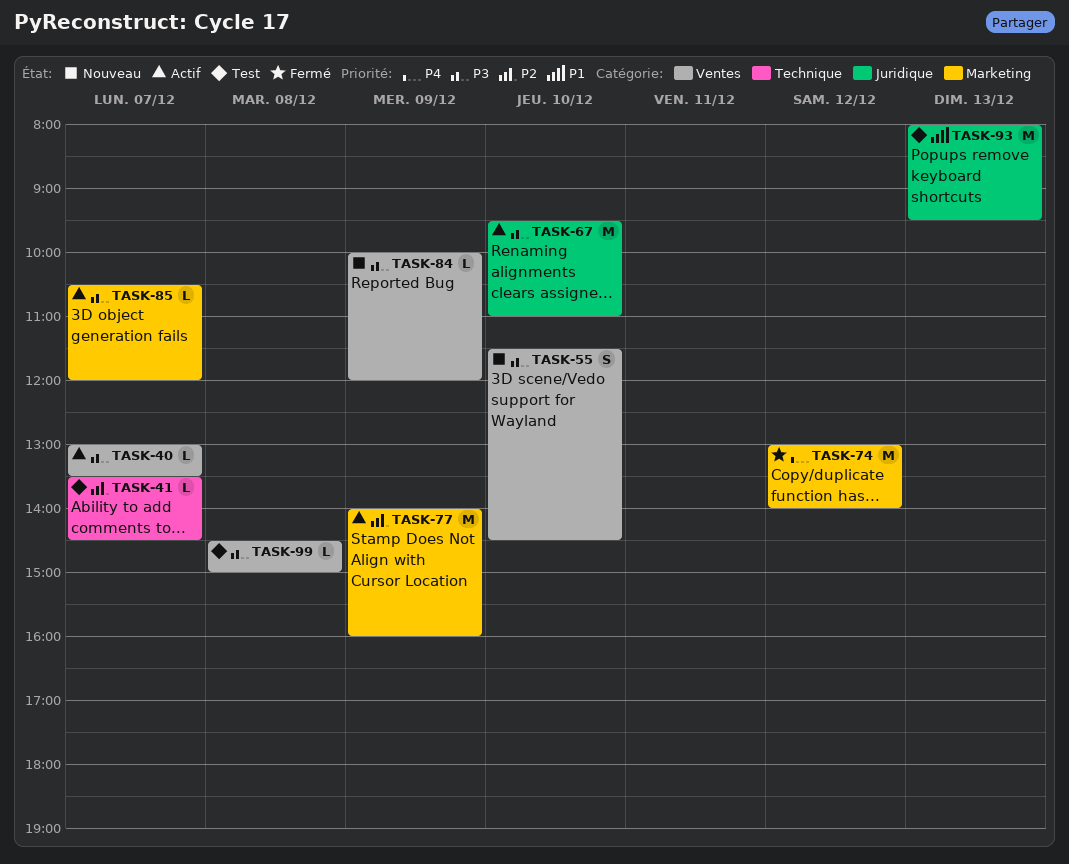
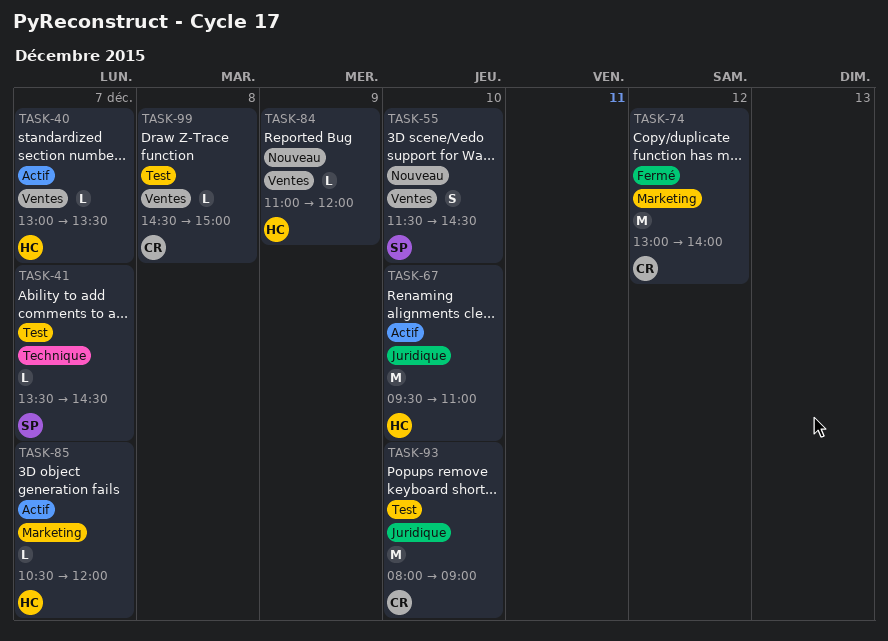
TASK-77: present -> none
TASK-84, begins: 10:00 -> 11:00
TASK-93, day: Dec 13 -> Dec 10
TASK-93, ends: 09:30 -> 09:00

